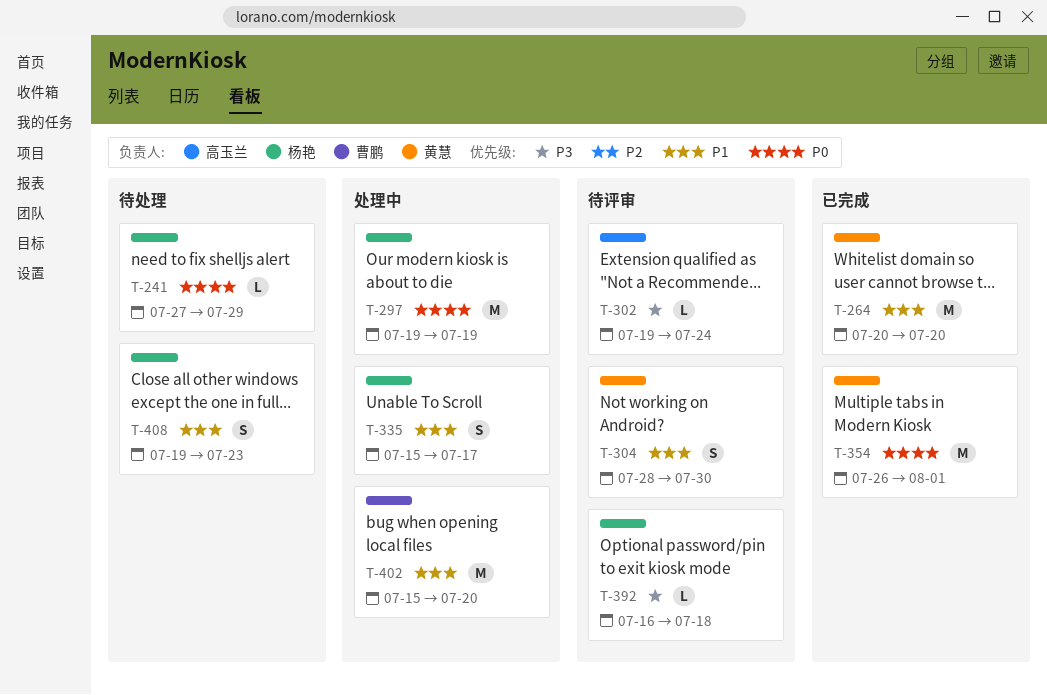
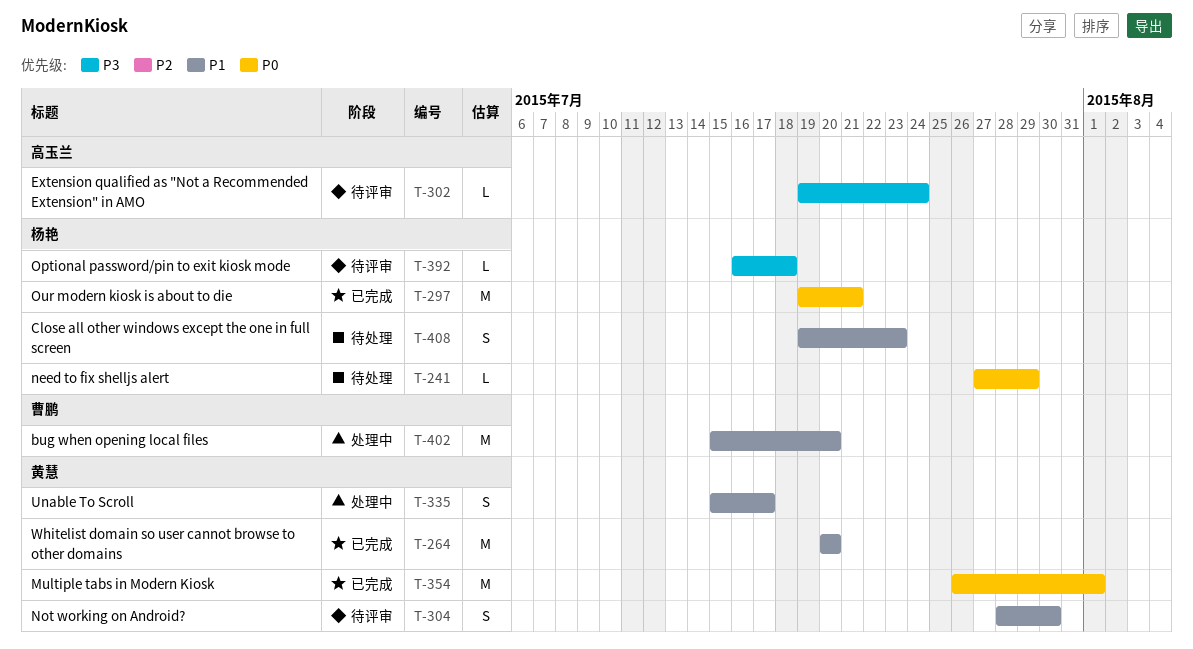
T-297, status: 处理中 -> 已完成
T-297, due: Jul 19 -> Jul 21
T-335, owner: 杨艳 -> 黄慧

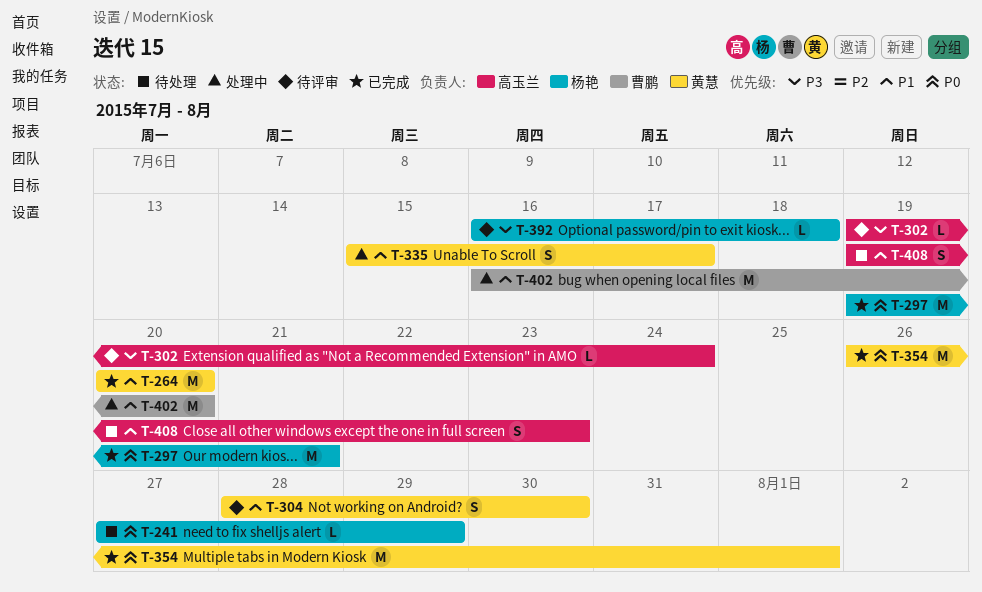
T-402, start: Jul 15 -> Jul 16
T-408, owner: 杨艳 -> 高玉兰

